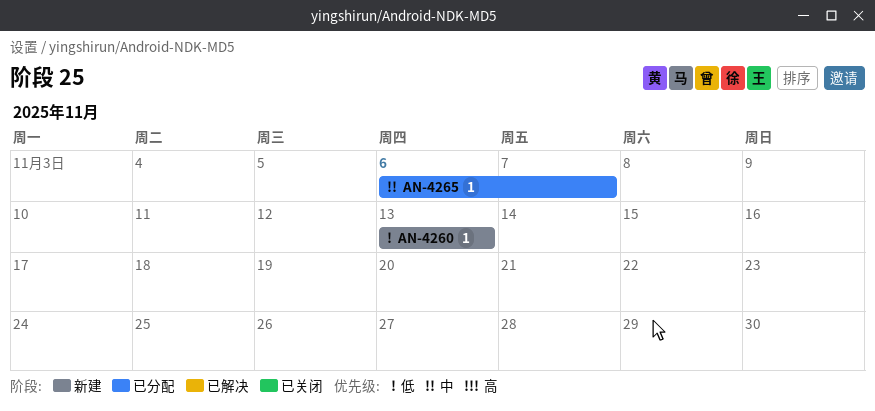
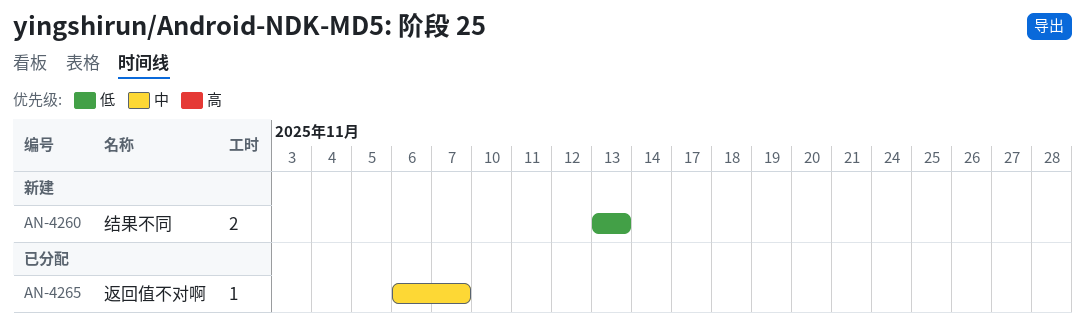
AN-4260, estimate: 1 -> 2

